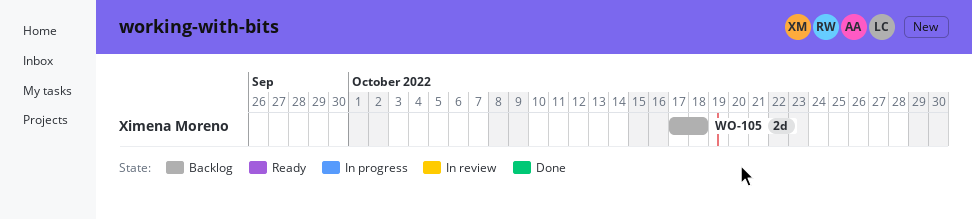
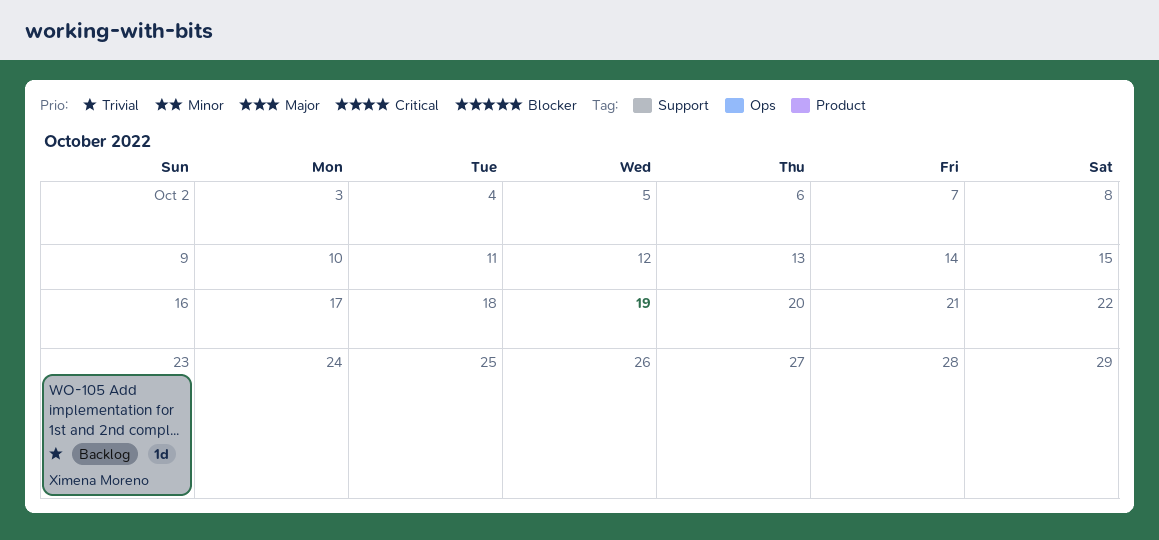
WO-105, estimate: 2d -> 1d
WO-105, due: Oct 18 -> Oct 23

